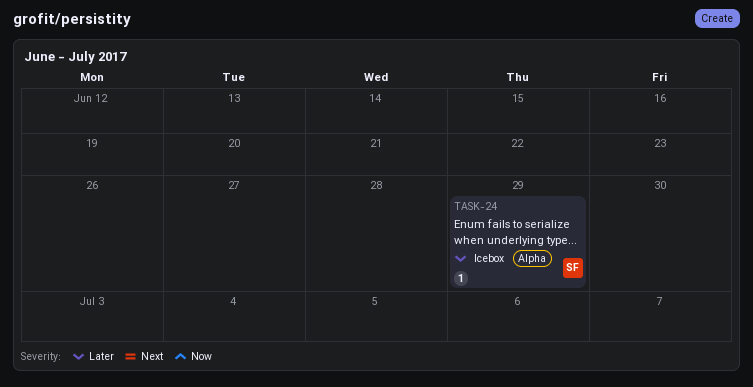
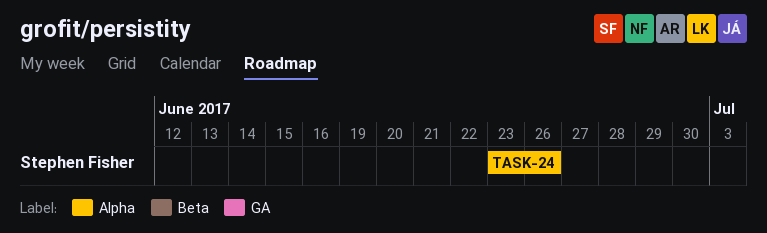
TASK-24, due: Jun 29 -> Jun 26

